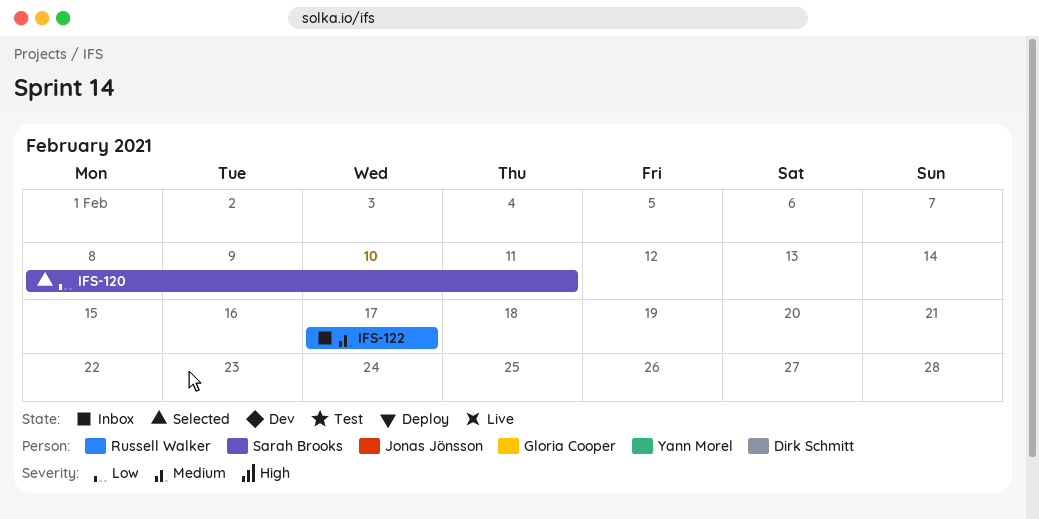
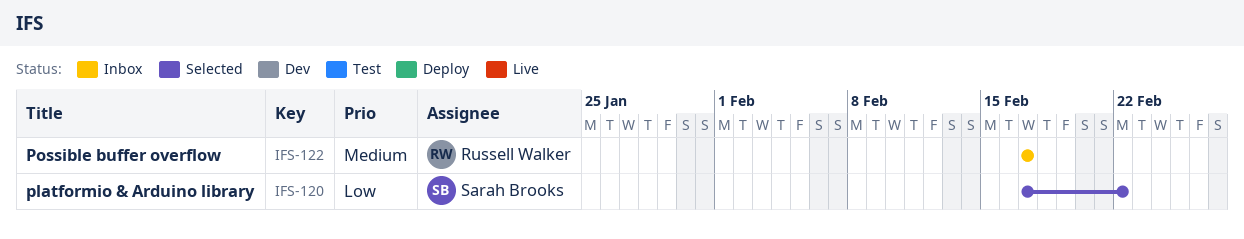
IFS-120, start: Feb 8 -> Feb 17
IFS-120, due: Feb 11 -> Feb 22

